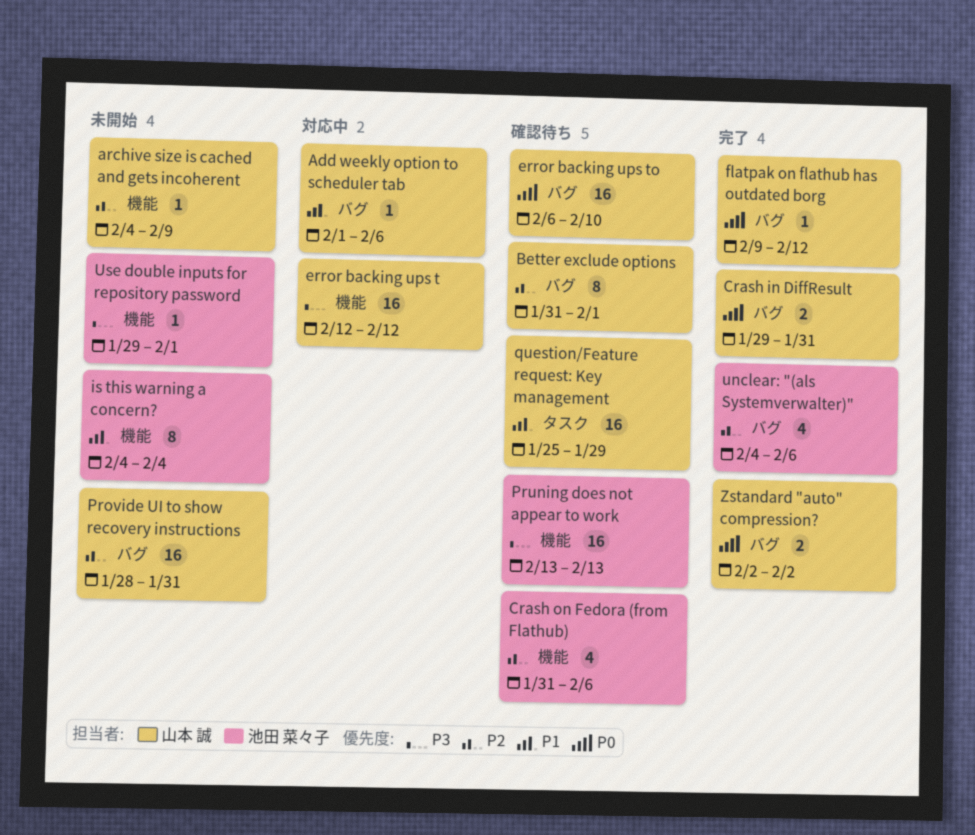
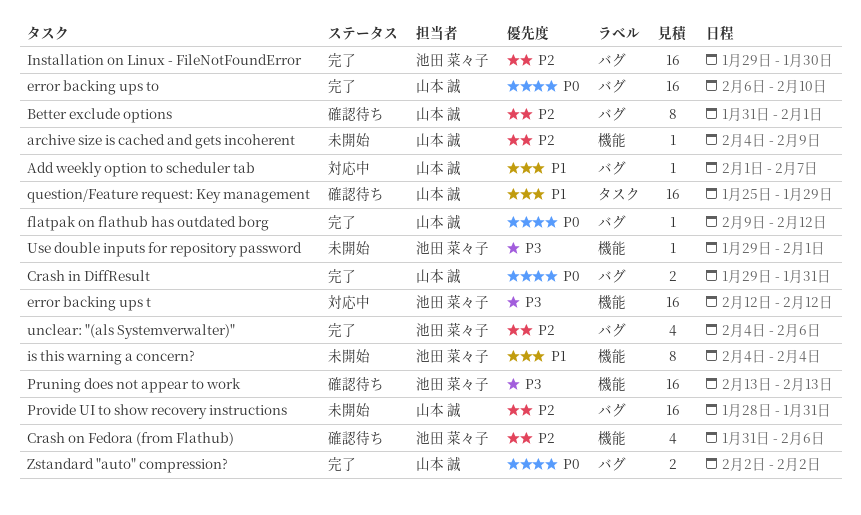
Add weekly option to scheduler tab, due: Feb 6 -> Feb 7
error backing ups t, owner: 山本 誠 -> 池田 菜々子
error backing ups to, status: 確認待ち -> 完了
Installation on Linux - FileNotFoundError: none -> present

